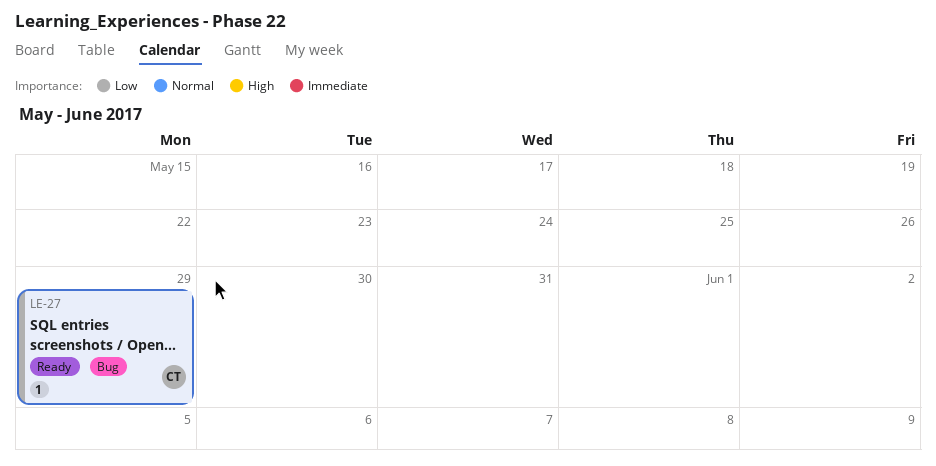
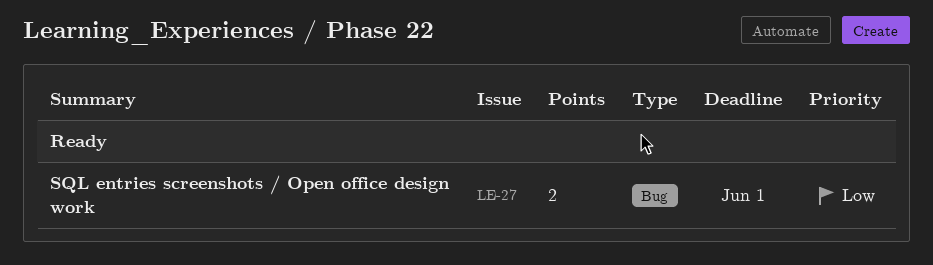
LE-27, estimate: 1 -> 2
LE-27, due: May 29 -> Jun 1

